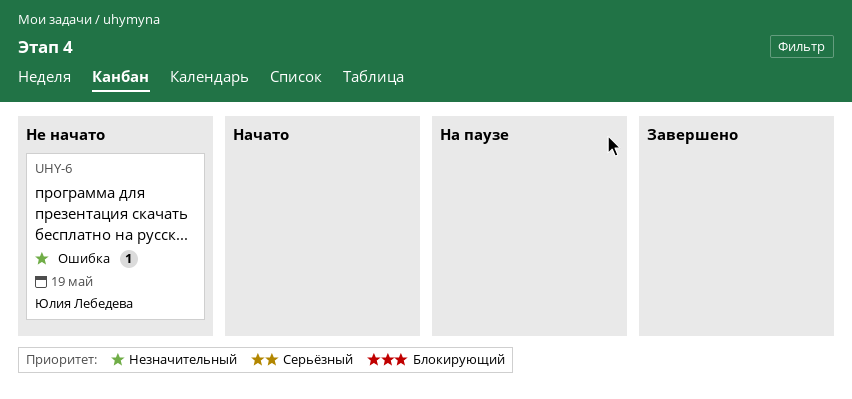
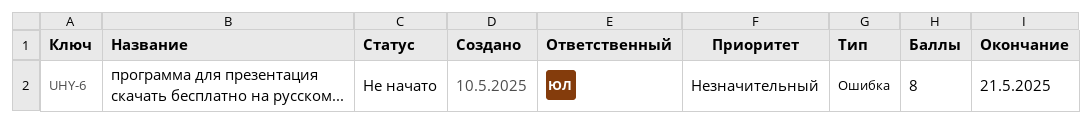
UHY-6, estimate: 1 -> 8
UHY-6, due: May 19 -> May 21

